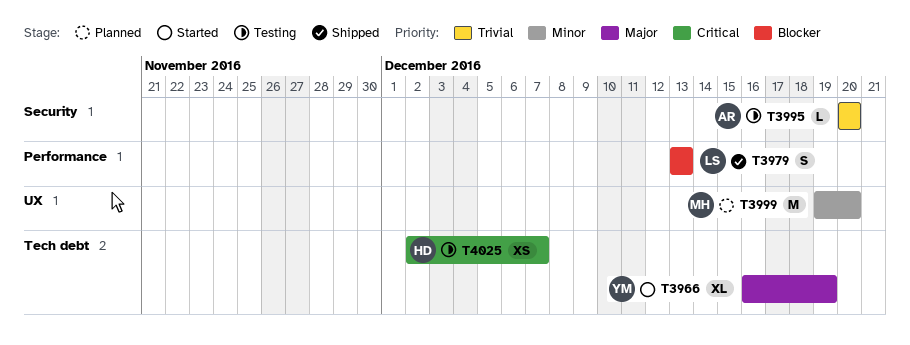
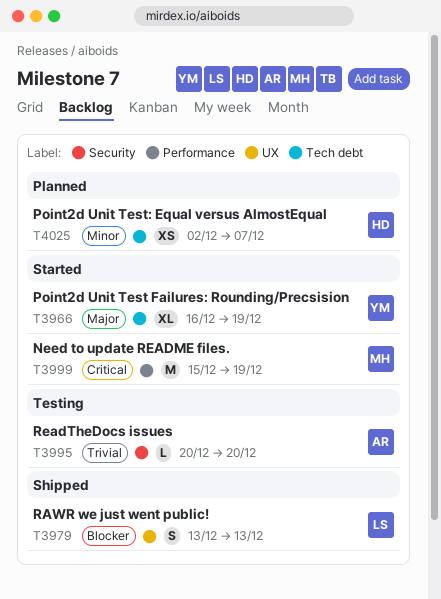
T3979, label: Performance -> UX
T3999, status: Planned -> Started
T3999, priority: Minor -> Critical
T3999, label: UX -> Performance
T3999, start: Dec 19 -> Dec 15
T3999, due: Dec 20 -> Dec 19
T4025, status: Testing -> Planned
T4025, priority: Critical -> Minor

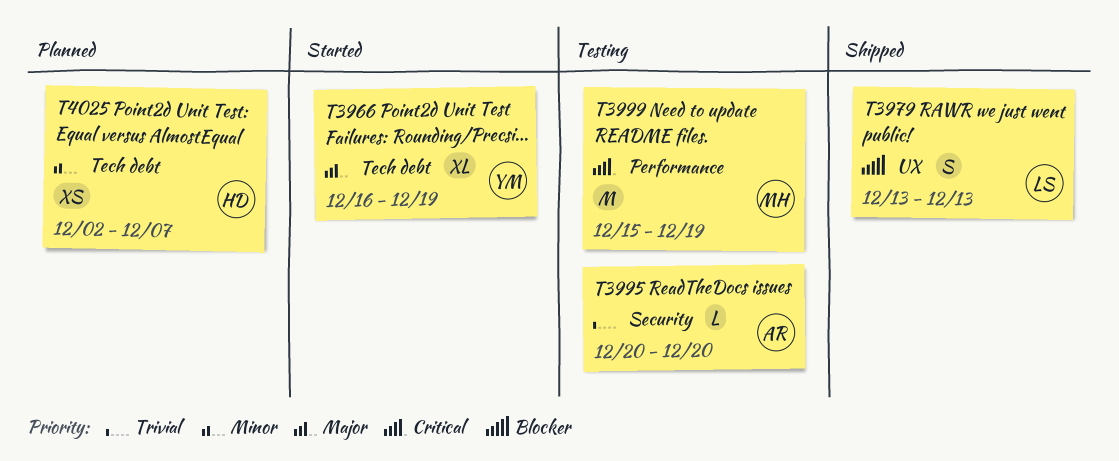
T3999, status: Started -> Testing

